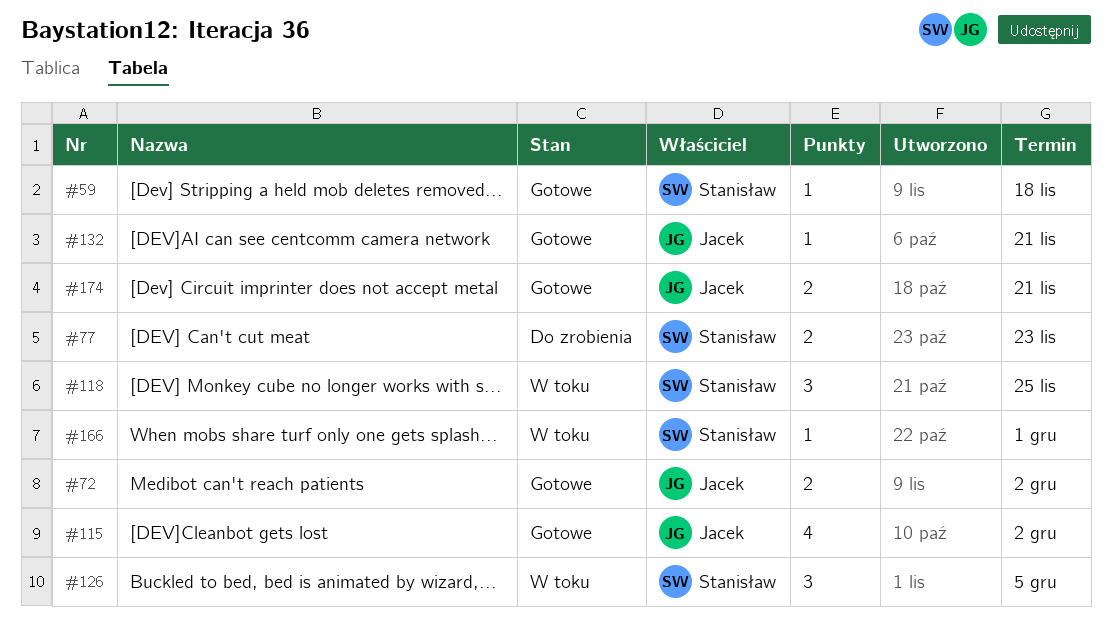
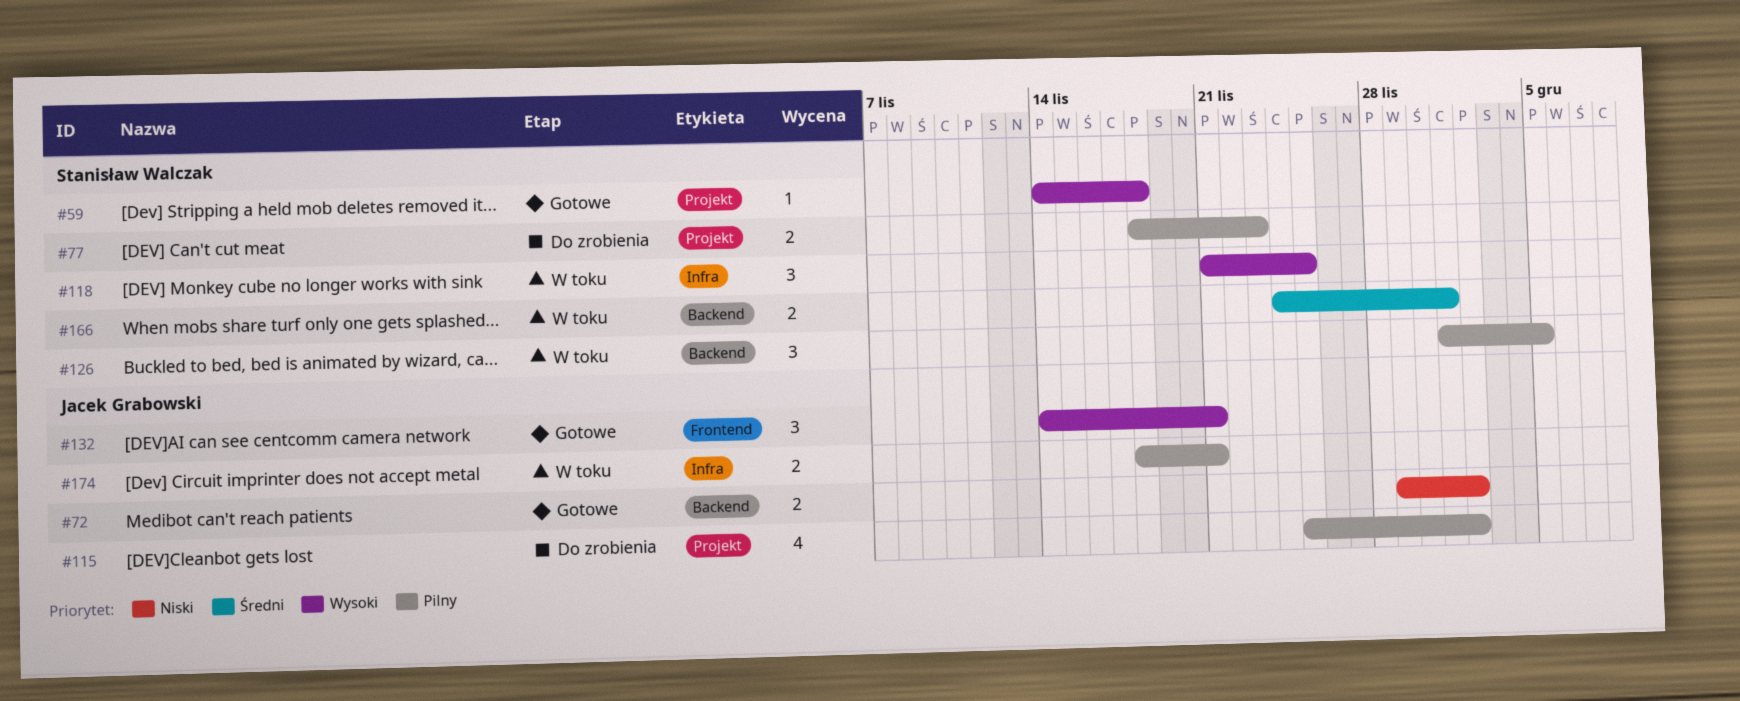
#115, status: Gotowe -> Do zrobienia
#132, estimate: 1 -> 3
#166, estimate: 1 -> 2
#174, status: Gotowe -> W toku

